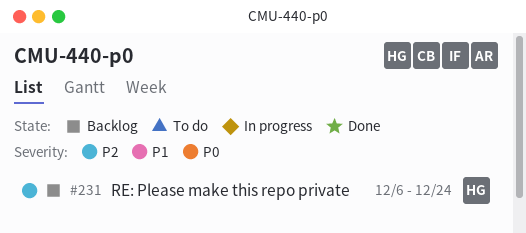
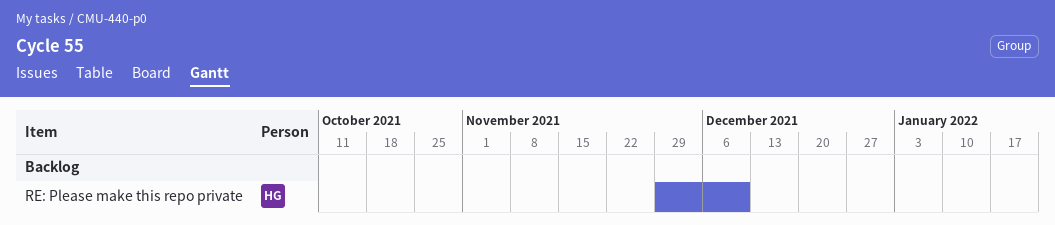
RE: Please make this repo private, start: Dec 6 -> Nov 29
RE: Please make this repo private, due: Dec 24 -> Dec 10

